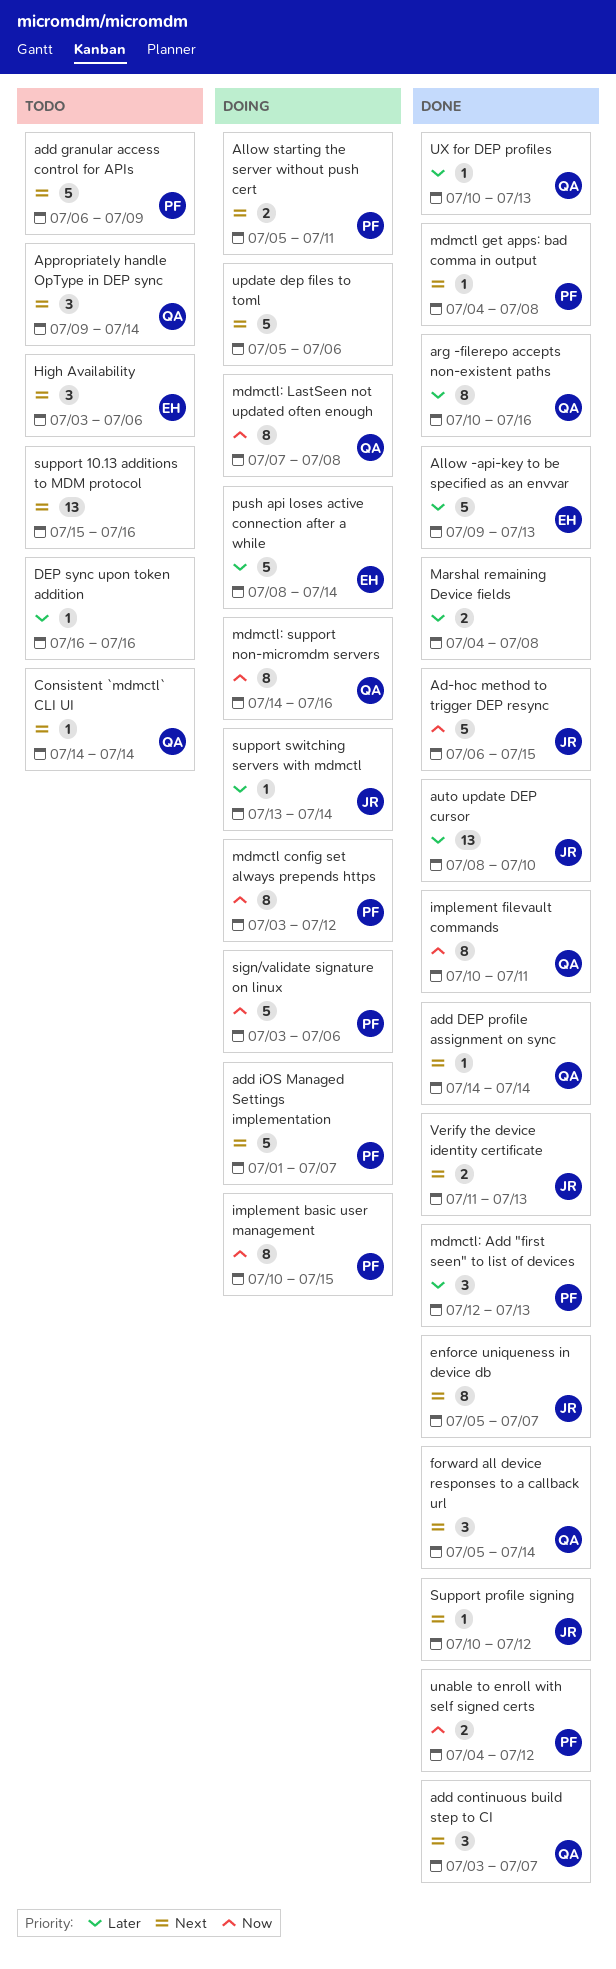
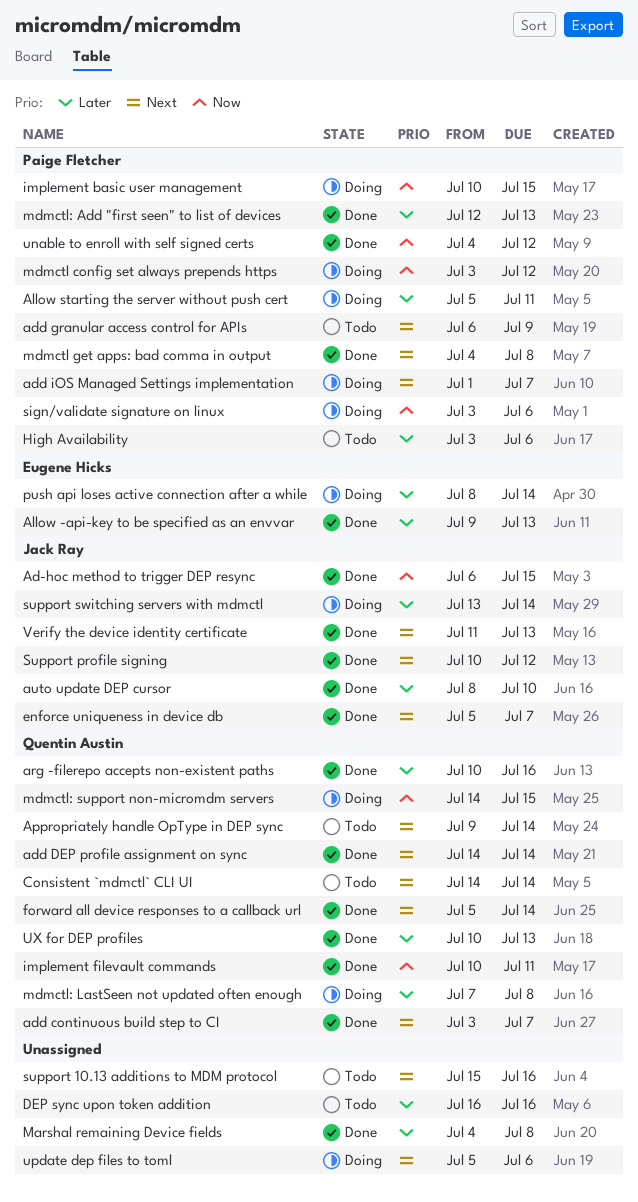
Allow starting the server without push cert, priority: Next -> Later
High Availability, owner: Eugene Hicks -> Paige Fletcher
High Availability, priority: Next -> Later
mdmctl: LastSeen not updated often enough, priority: Now -> Later
mdmctl: support non-micromdm servers, due: Jul 16 -> Jul 15

